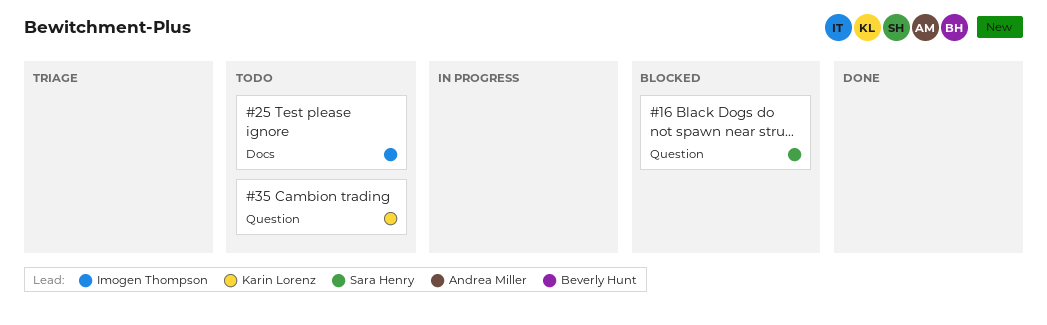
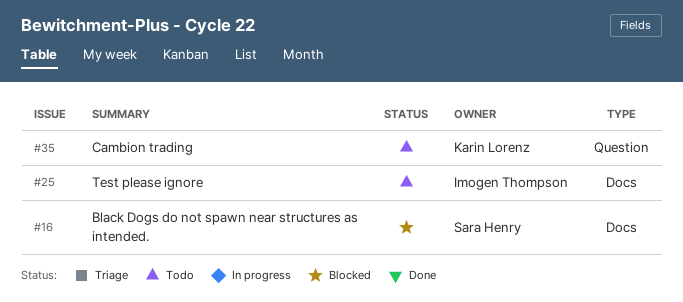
#16, label: Question -> Docs

